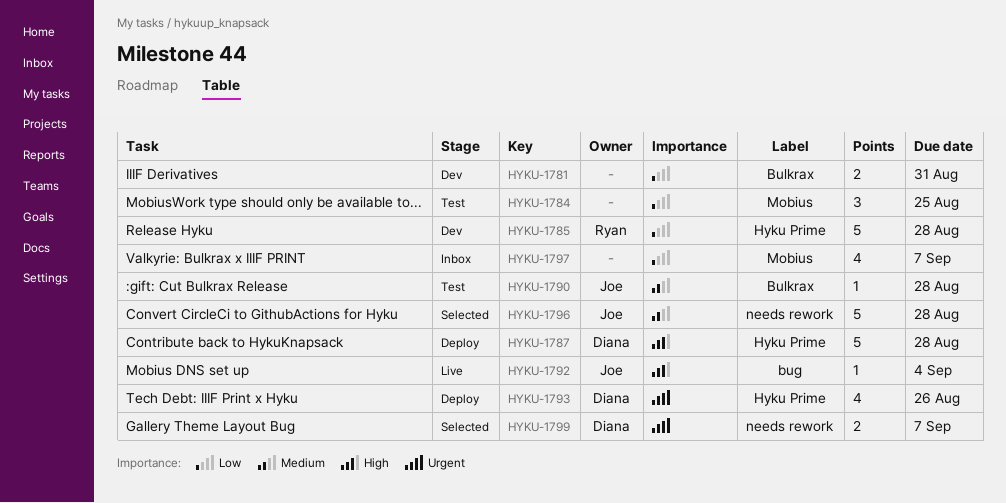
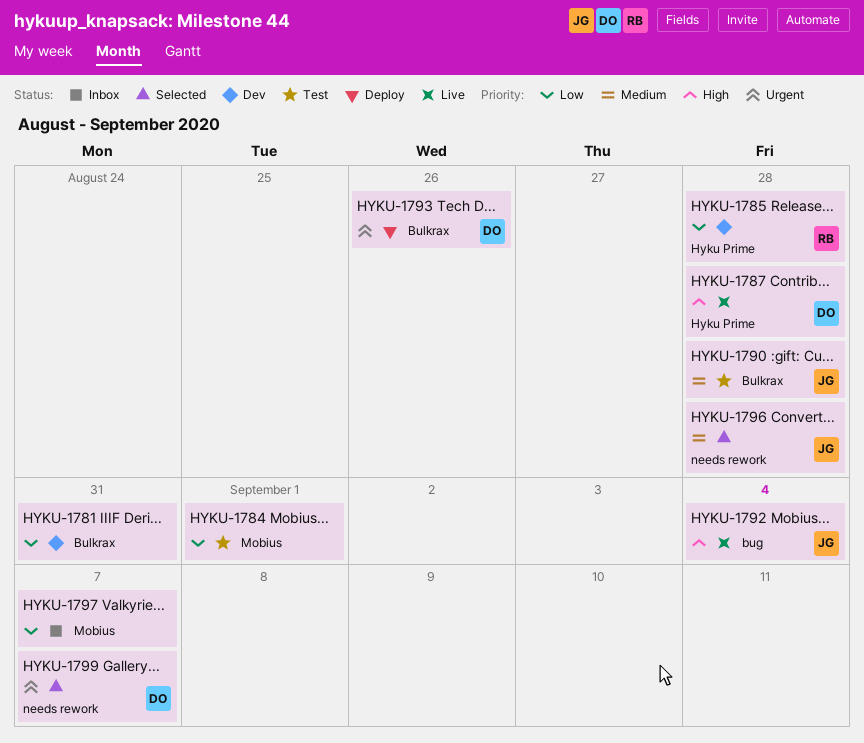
HYKU-1784, due: Aug 25 -> Sep 1
HYKU-1787, status: Deploy -> Live
HYKU-1793, label: Hyku Prime -> Bulkrax

